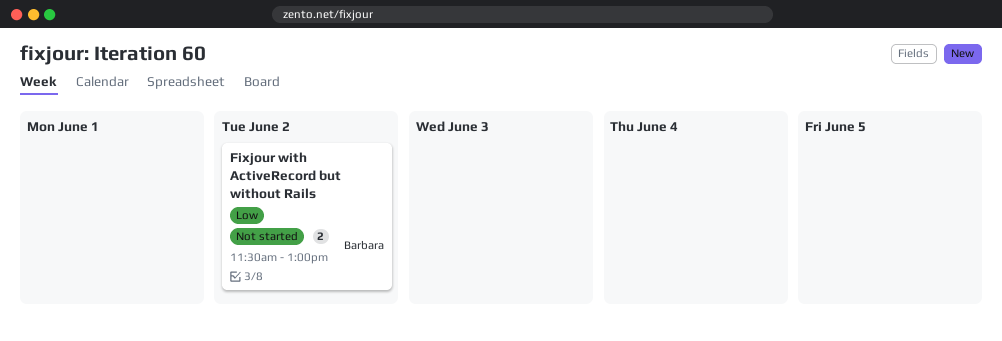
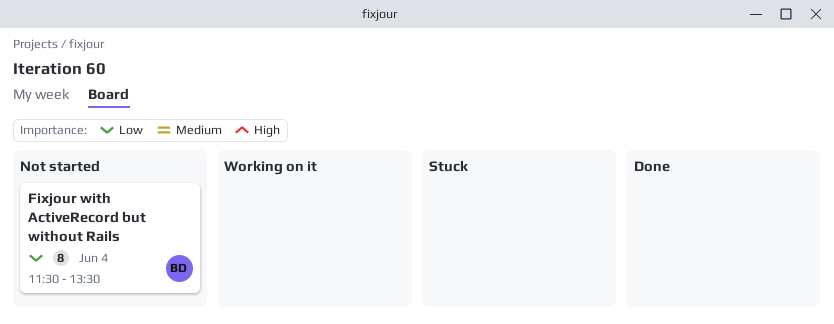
Fixjour with ActiveRecord but without Rails, estimate: 2 -> 8
Fixjour with ActiveRecord but without Rails, day: Jun 2 -> Jun 4
Fixjour with ActiveRecord but without Rails, ends: 13:00 -> 13:30

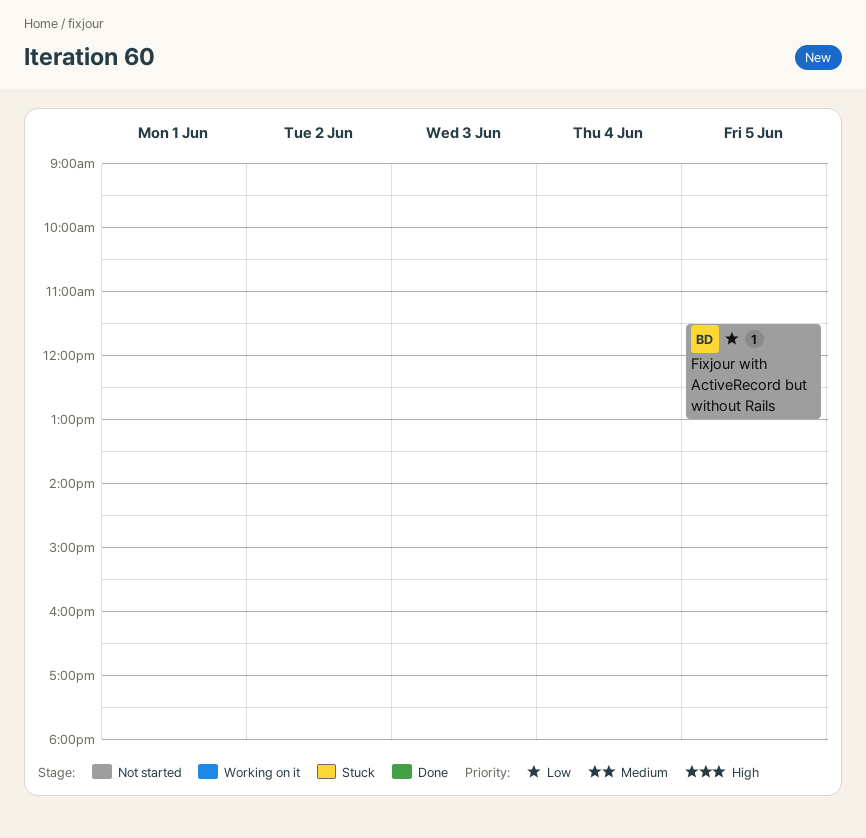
Fixjour with ActiveRecord but without Rails, estimate: 8 -> 1
Fixjour with ActiveRecord but without Rails, day: Jun 4 -> Jun 5
Fixjour with ActiveRecord but without Rails, ends: 13:30 -> 13:00

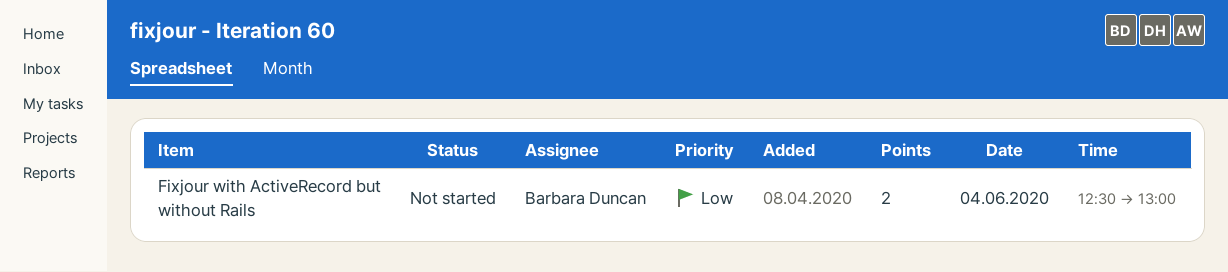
Fixjour with ActiveRecord but without Rails, estimate: 1 -> 2
Fixjour with ActiveRecord but without Rails, day: Jun 5 -> Jun 4
Fixjour with ActiveRecord but without Rails, begins: 11:30 -> 12:30

